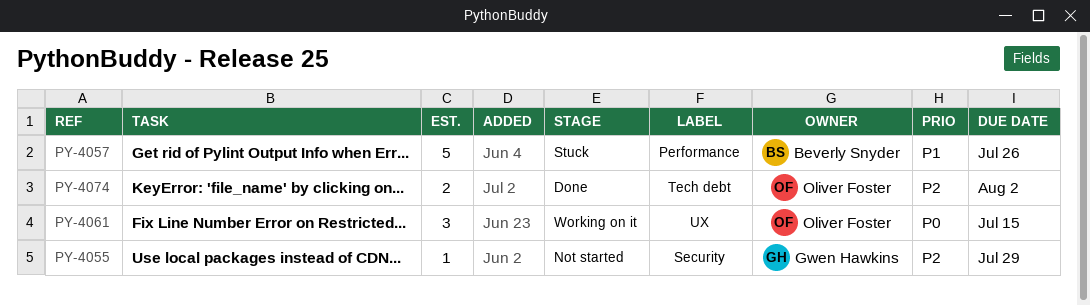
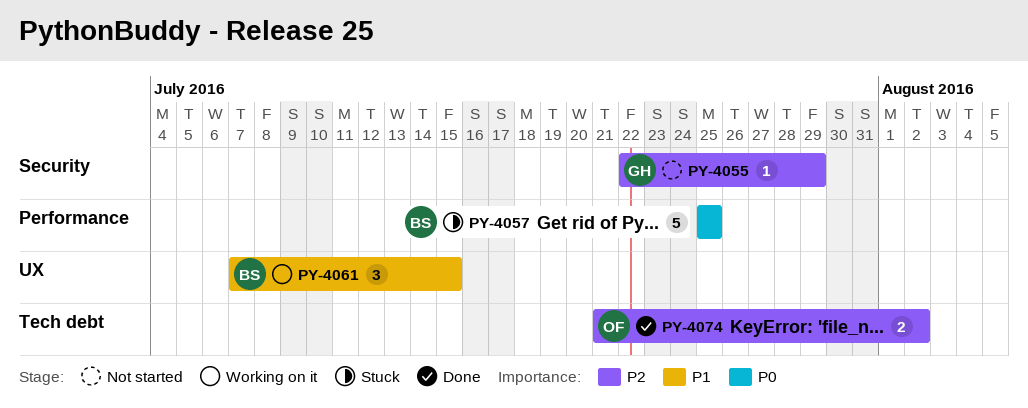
PY-4057, priority: P1 -> P0
PY-4057, due: Jul 26 -> Jul 25
PY-4061, owner: Oliver Foster -> Beverly Snyder
PY-4061, priority: P0 -> P1

